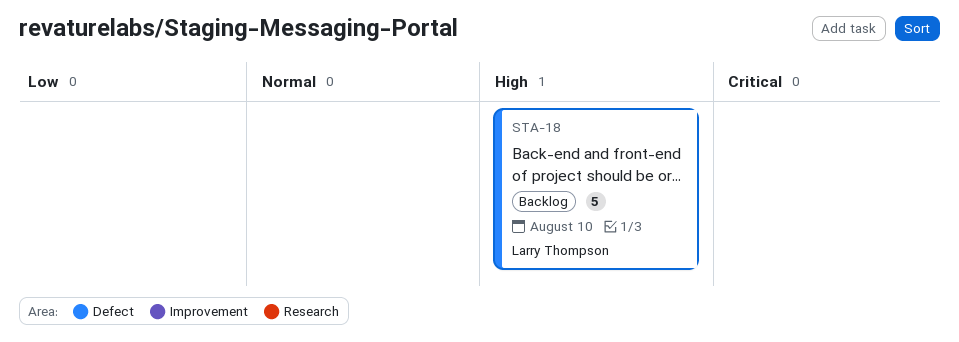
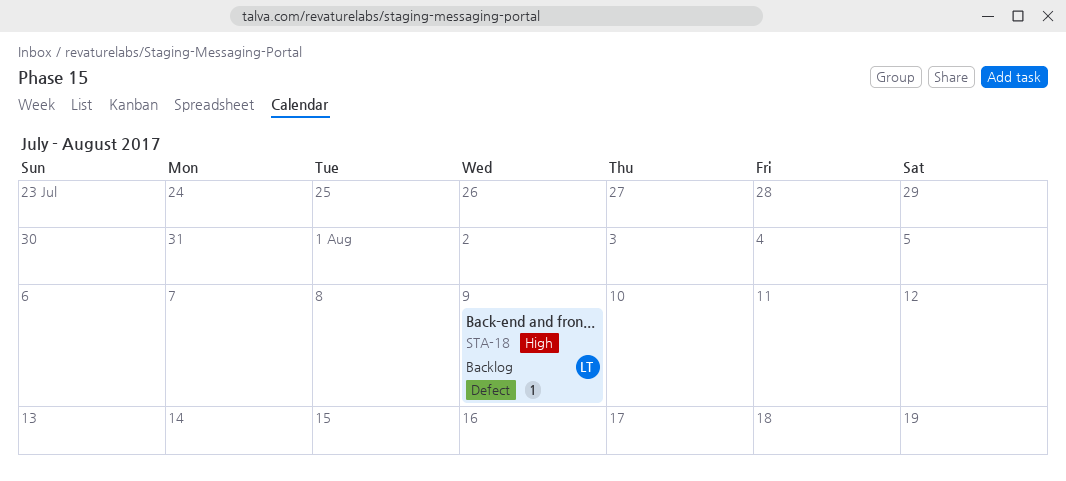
STA-18, estimate: 5 -> 1
STA-18, due: Aug 10 -> Aug 9

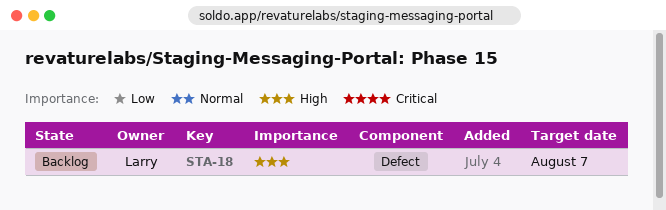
STA-18, due: Aug 9 -> Aug 7

